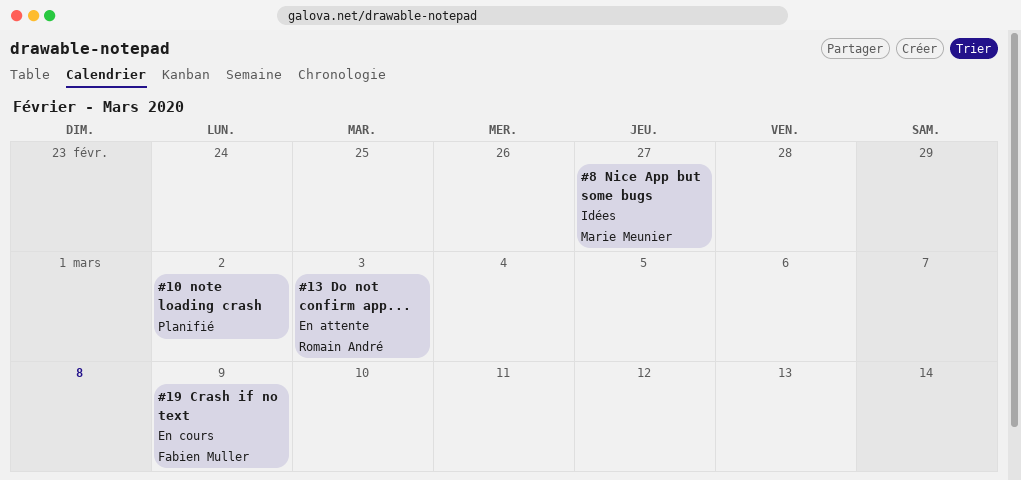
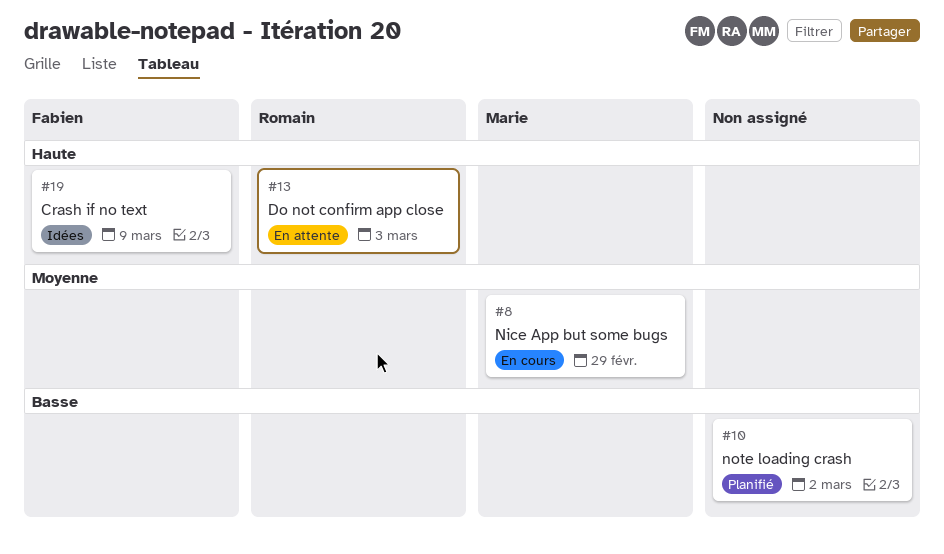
#8, status: Idées -> En cours
#8, due: Feb 27 -> Feb 29
#19, status: En cours -> Idées

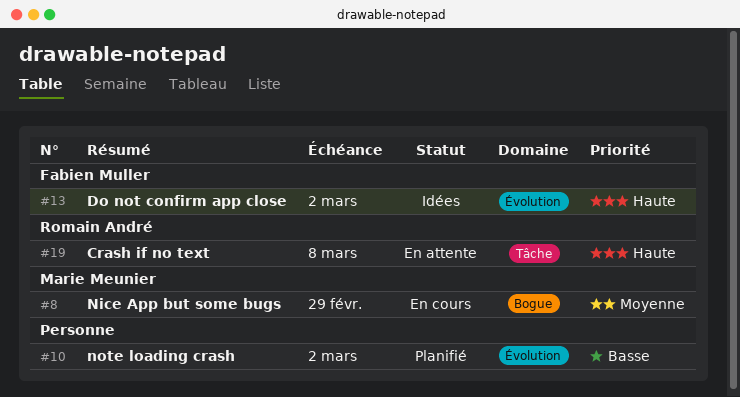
#13, status: En attente -> Idées
#13, owner: Romain André -> Fabien Muller
#13, due: Mar 3 -> Mar 2
#19, status: Idées -> En attente
#19, owner: Fabien Muller -> Romain André
#19, due: Mar 9 -> Mar 8

